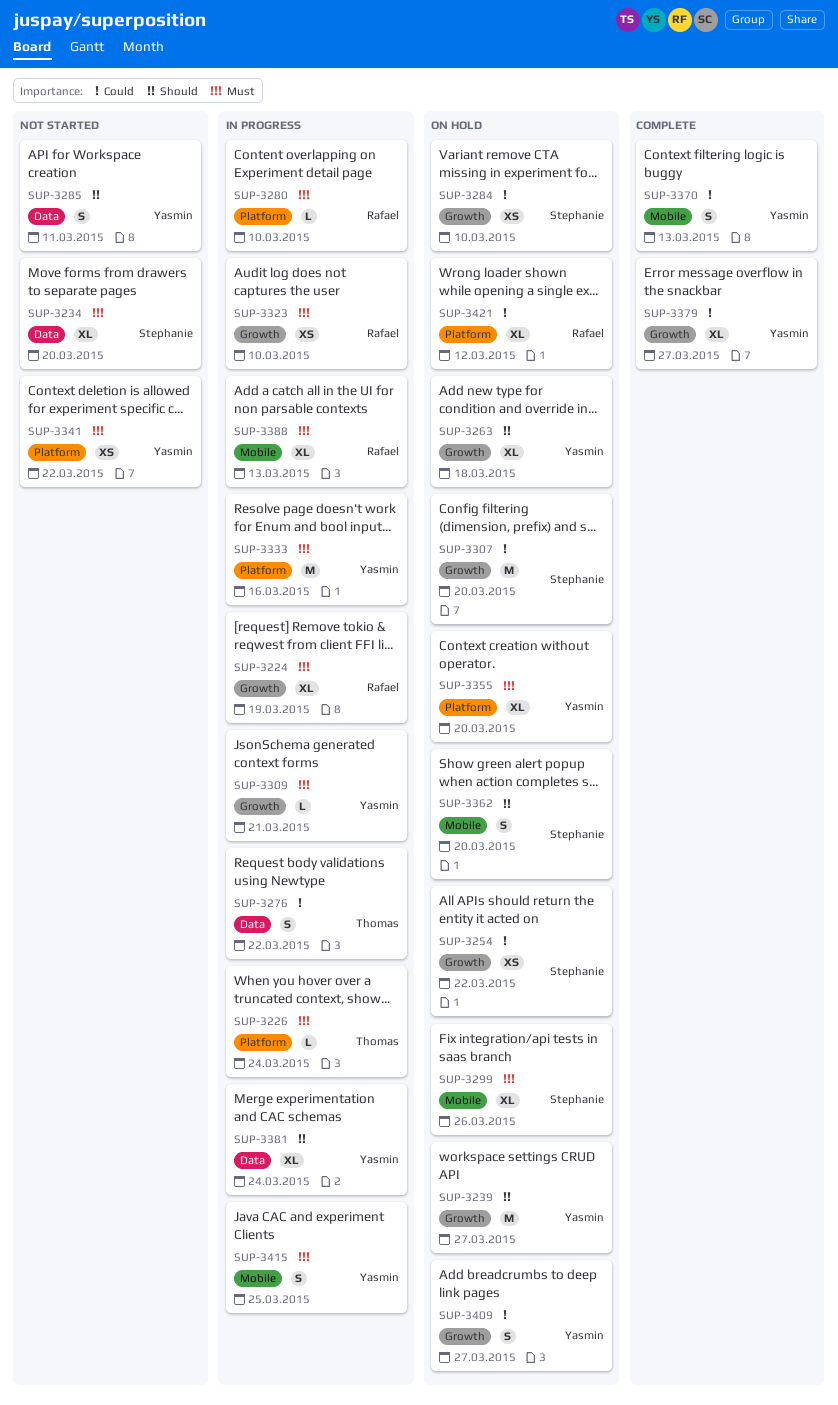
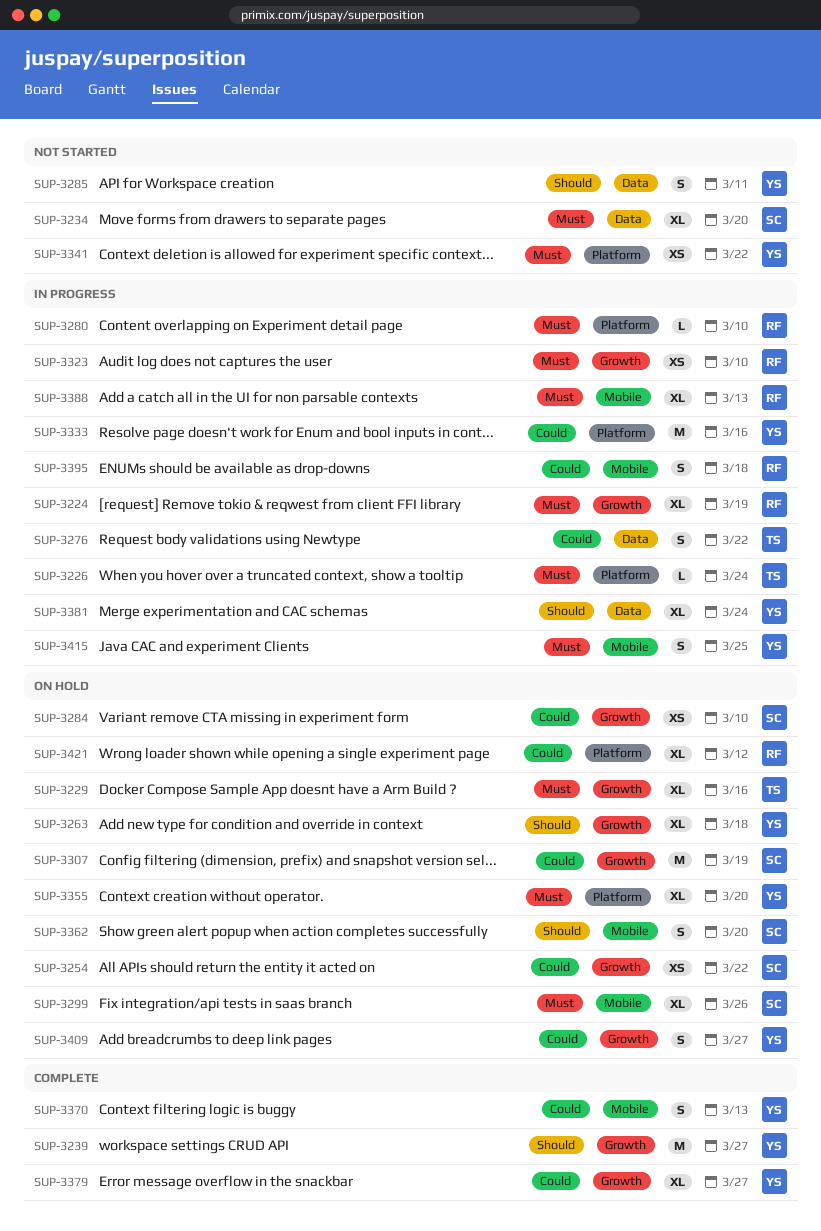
SUP-3229: none -> present
SUP-3239, status: On hold -> Complete
SUP-3307, due: Mar 20 -> Mar 19
SUP-3309: present -> none
SUP-3333, priority: Must -> Could
SUP-3395: none -> present

